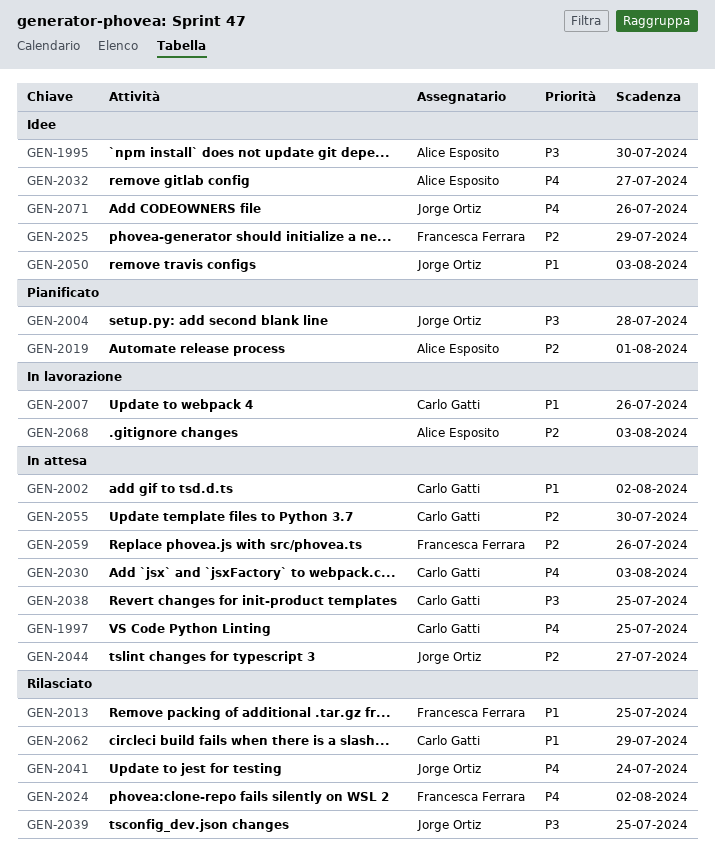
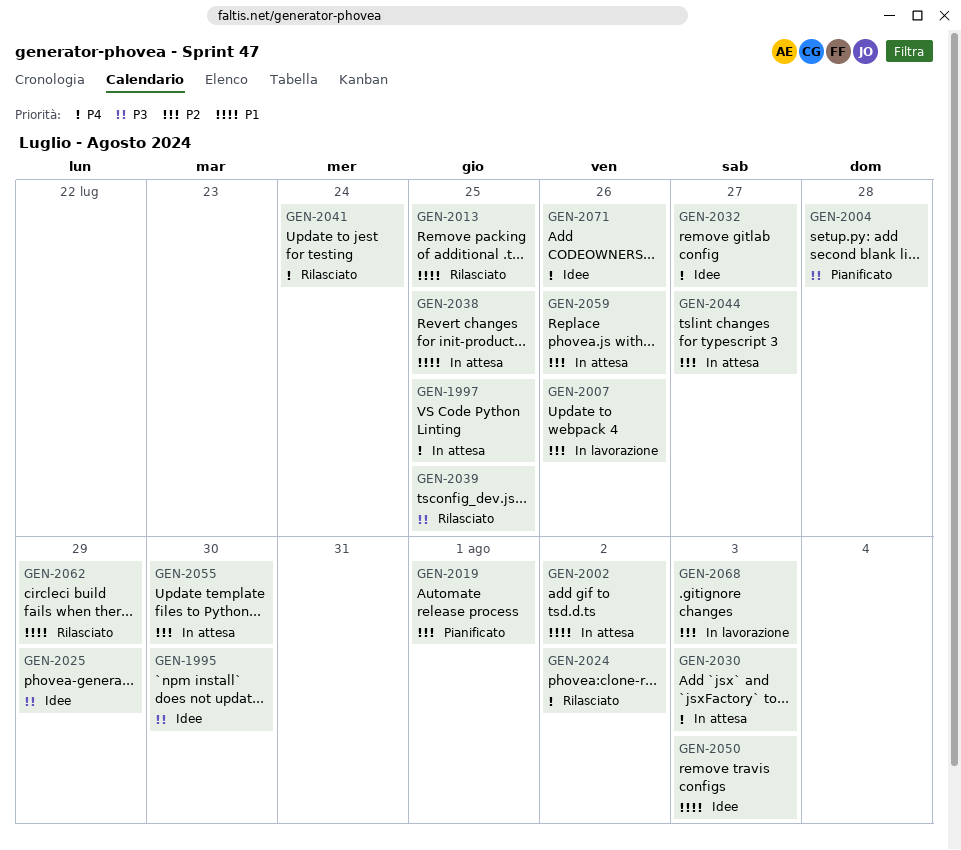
GEN-2007, priority: P1 -> P2
GEN-2025, priority: P2 -> P3
GEN-2038, priority: P3 -> P1

